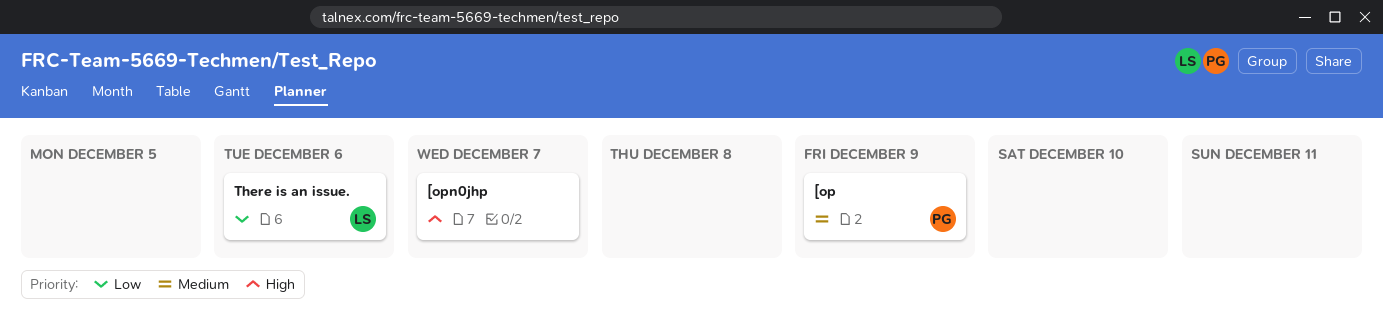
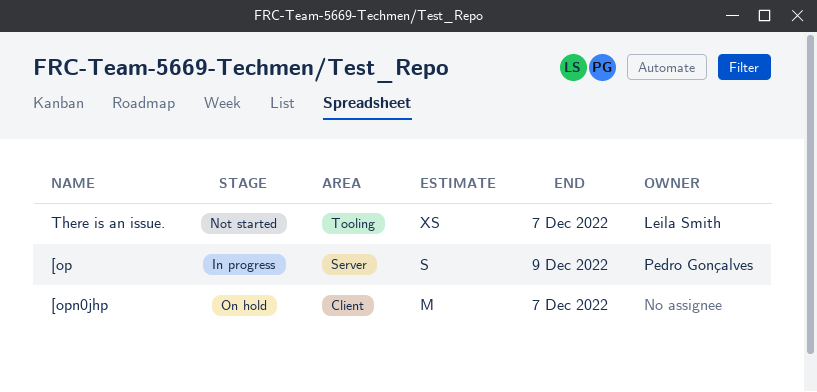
There is an issue., due: Dec 6 -> Dec 7

